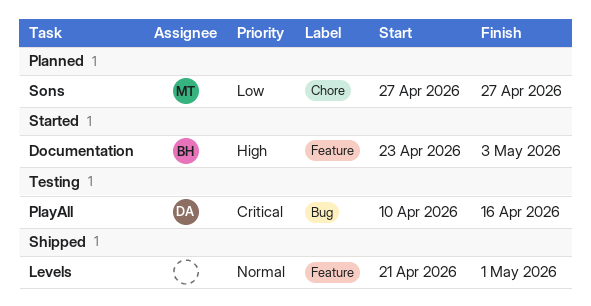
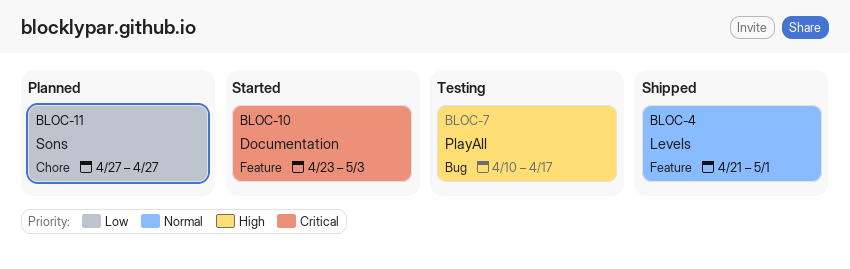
Documentation, priority: High -> Critical
PlayAll, priority: Critical -> High
PlayAll, due: Apr 16 -> Apr 17

